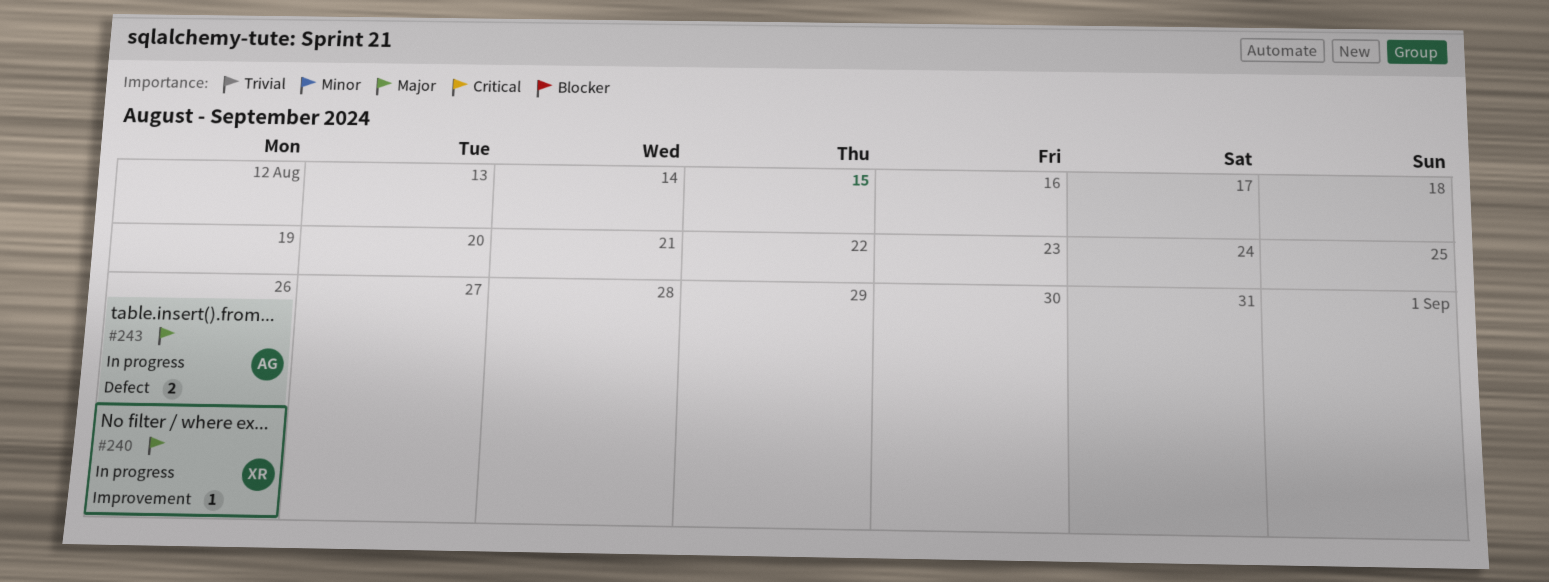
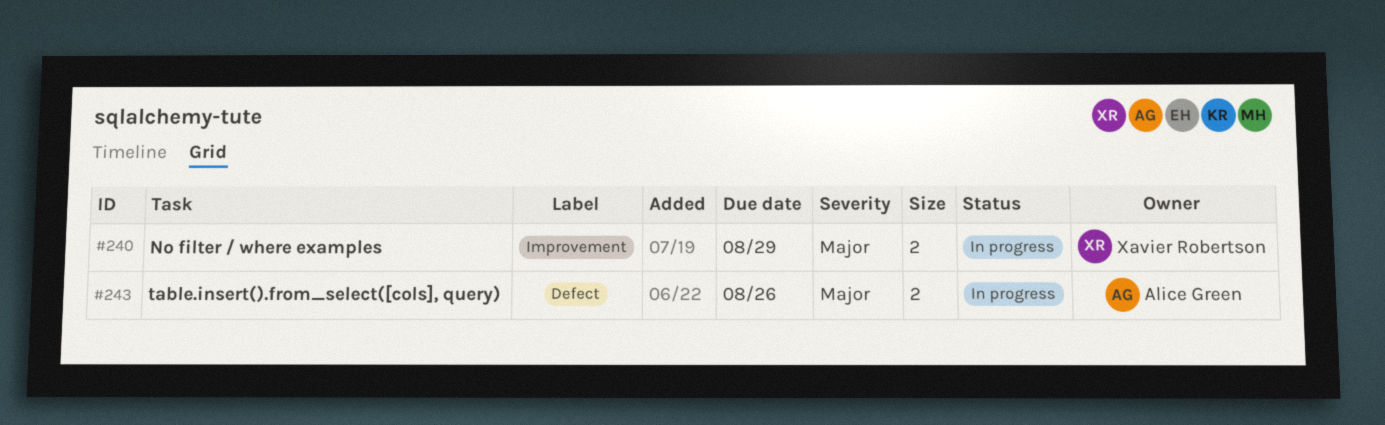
#240, estimate: 1 -> 2
#240, due: Aug 26 -> Aug 29

